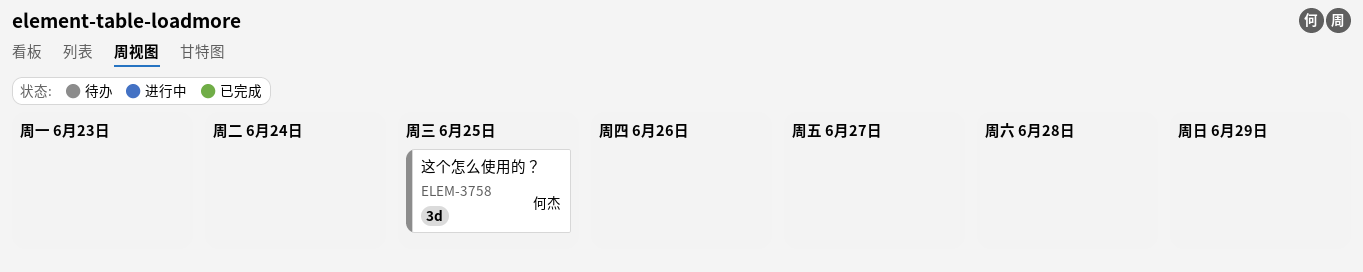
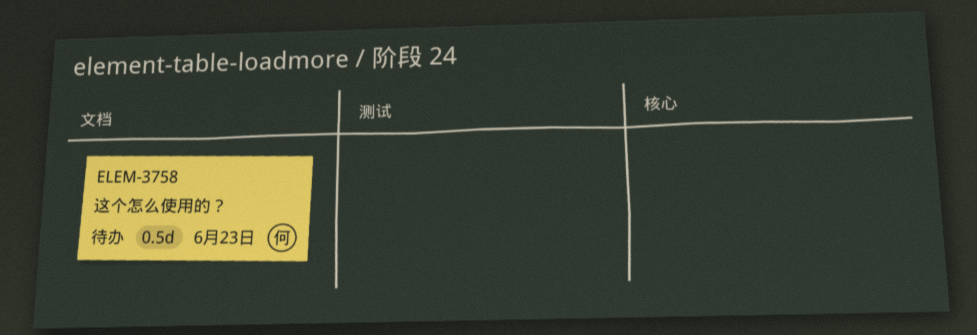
ELEM-3758, estimate: 3d -> 0.5d
ELEM-3758, due: Jun 25 -> Jun 23

